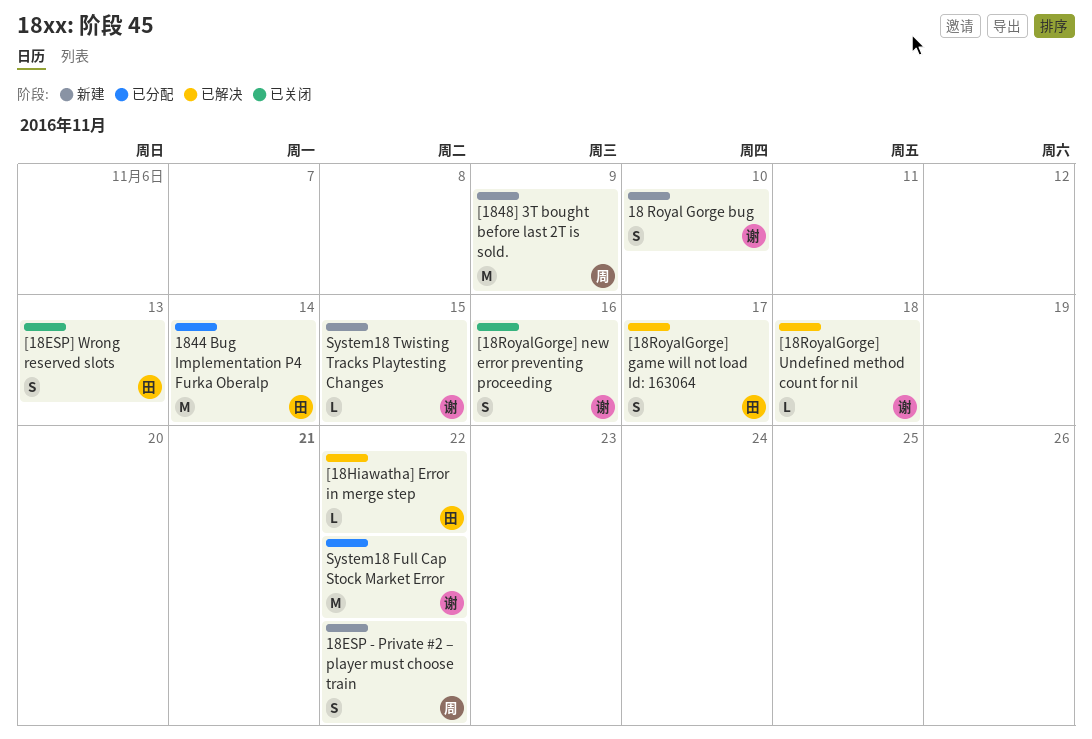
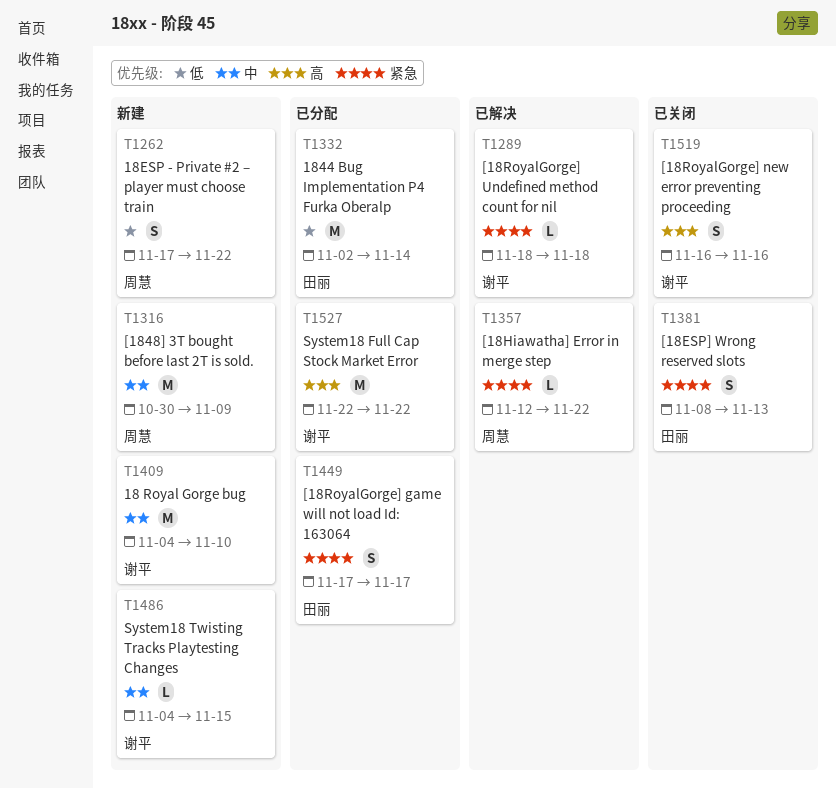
18 Royal Gorge bug, estimate: S -> M
[18Hiawatha] Error in merge step, owner: 田丽 -> 周慧
[18RoyalGorge] game will not load Id: 163064, status: 已解决 -> 已分配

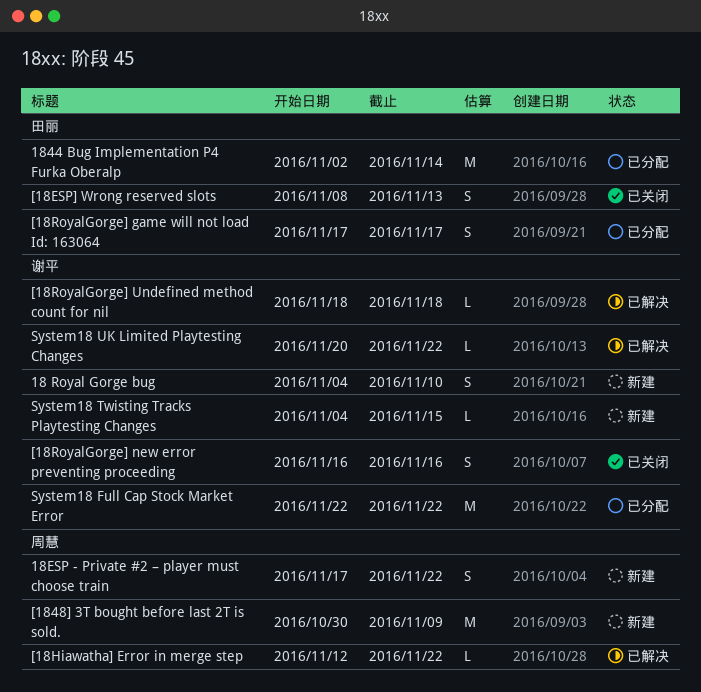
18 Royal Gorge bug, estimate: M -> S
System18 UK Limited Playtesting Changes: none -> present

